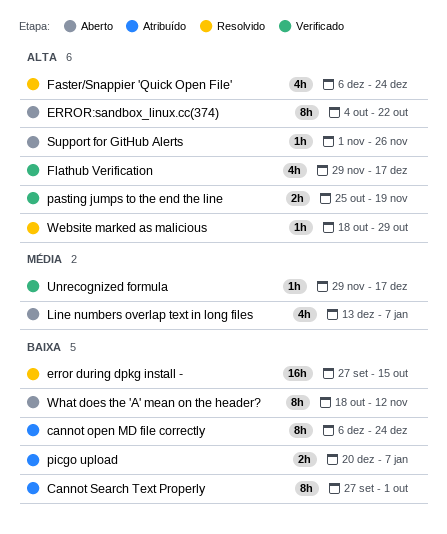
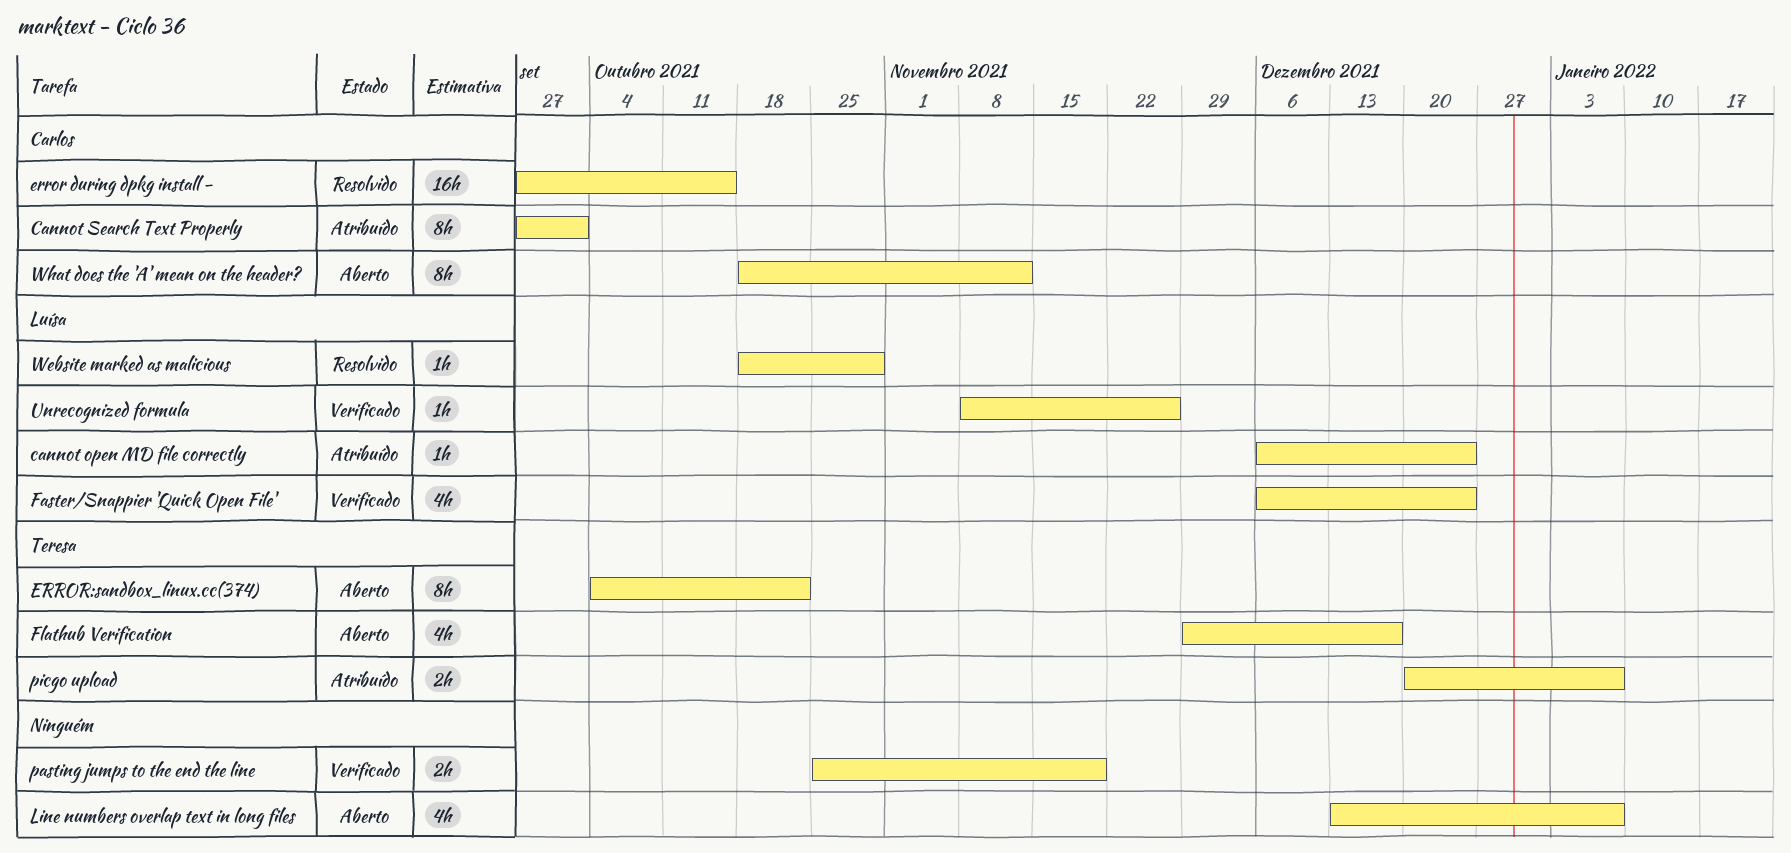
cannot open MD file correctly, estimate: 8h -> 1h
Faster/Snappier 'Quick Open File', status: Resolvido -> Verificado
Flathub Verification, status: Verificado -> Aberto
Support for GitHub Alerts: present -> none
Unrecognized formula, start: Nov 29 -> Nov 8
Unrecognized formula, due: Dec 17 -> Nov 26

